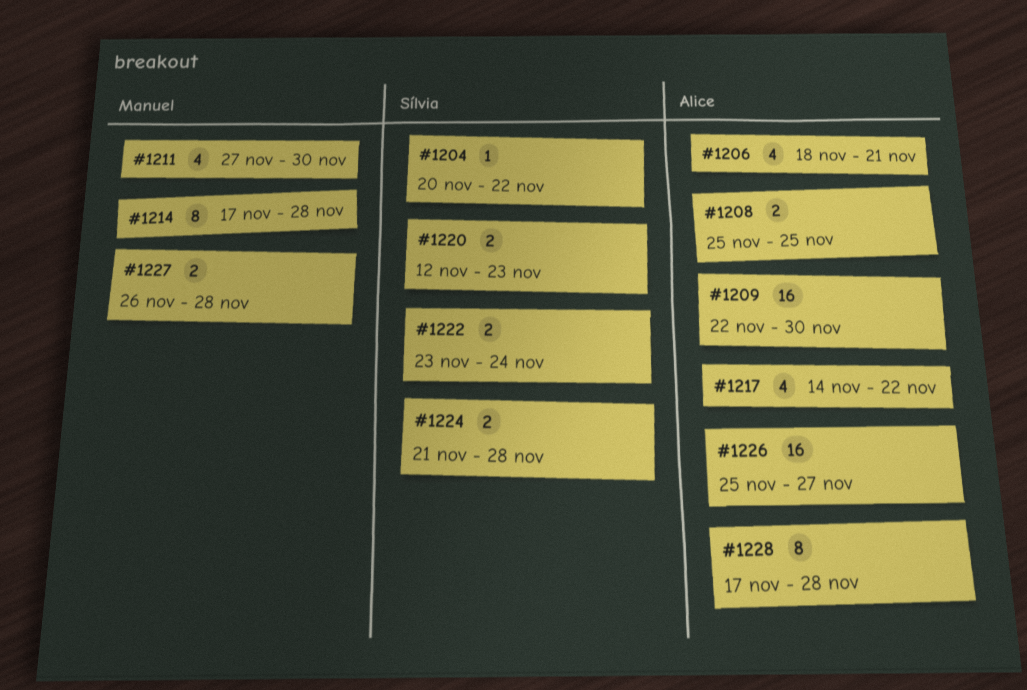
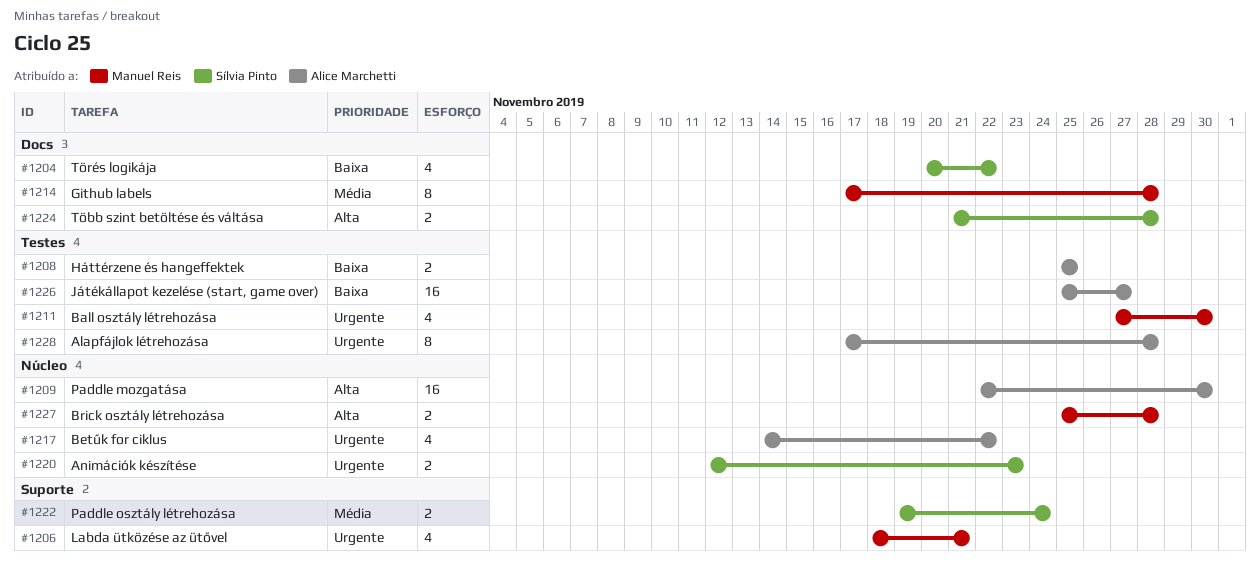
#1204, estimate: 1 -> 4
#1206, owner: Alice Marchetti -> Manuel Reis
#1222, start: Nov 23 -> Nov 19
#1227, start: Nov 26 -> Nov 25

